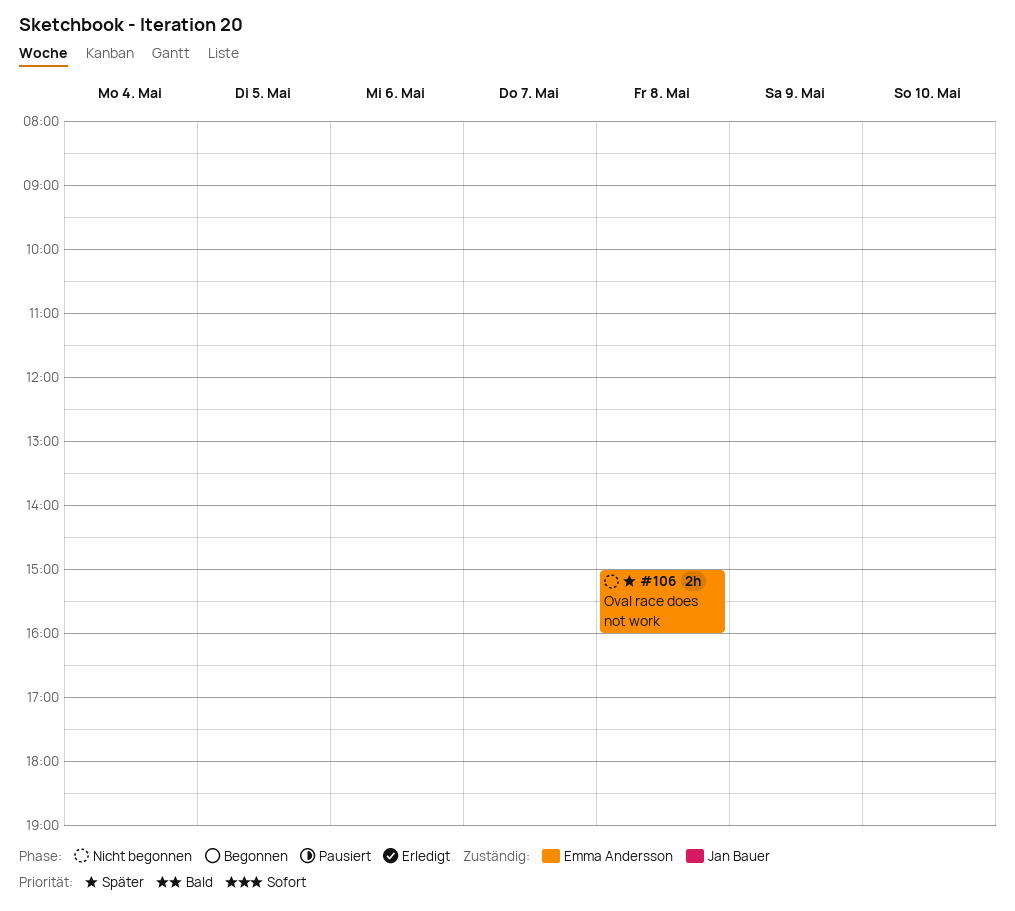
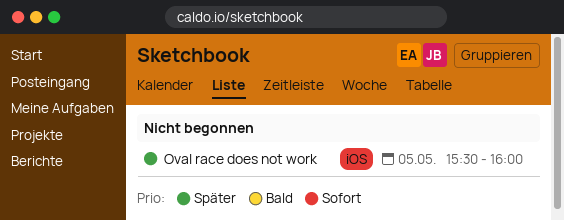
Oval race does not work, day: May 8 -> May 5
Oval race does not work, begins: 15:00 -> 15:30

